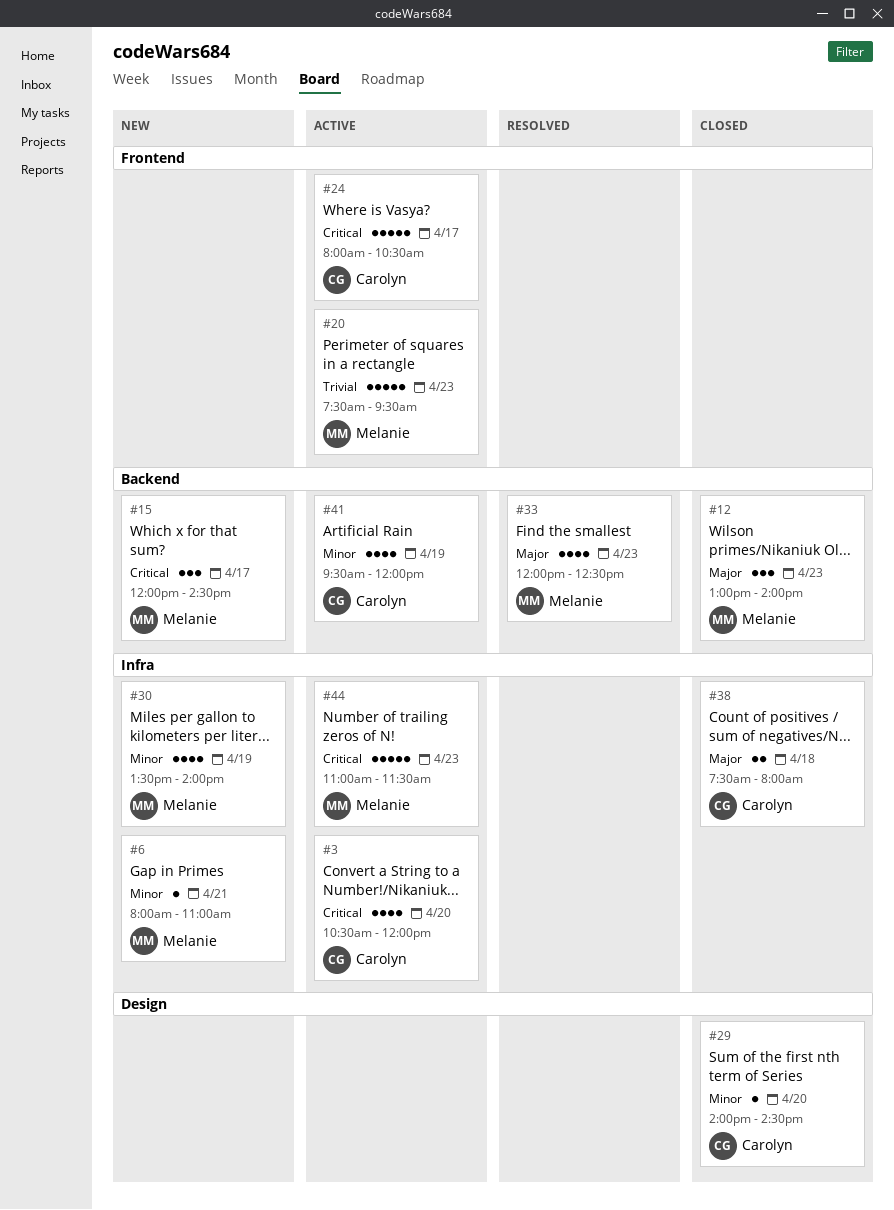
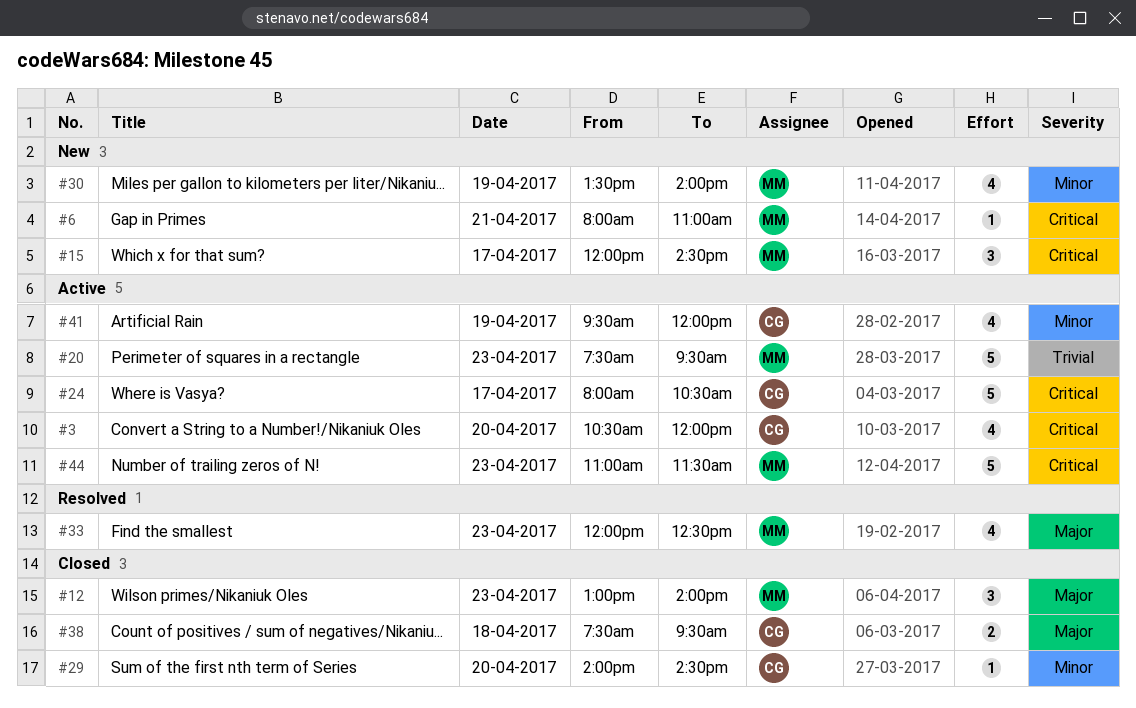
#6, priority: Minor -> Critical
#38, ends: 08:00 -> 09:30

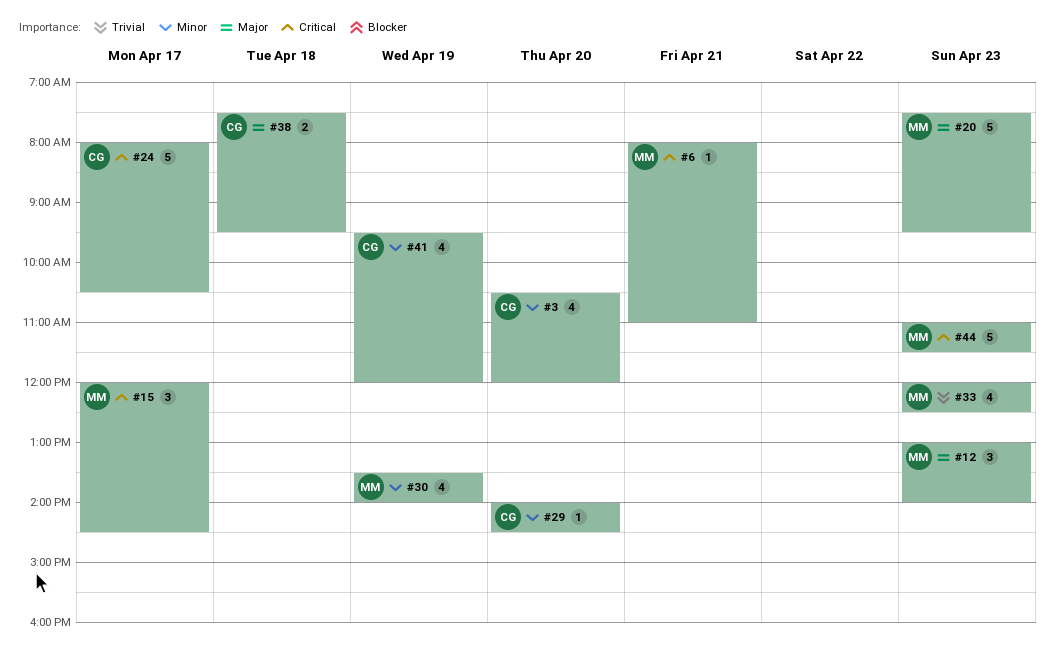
#3, priority: Critical -> Minor
#20, priority: Trivial -> Major
#33, priority: Major -> Trivial

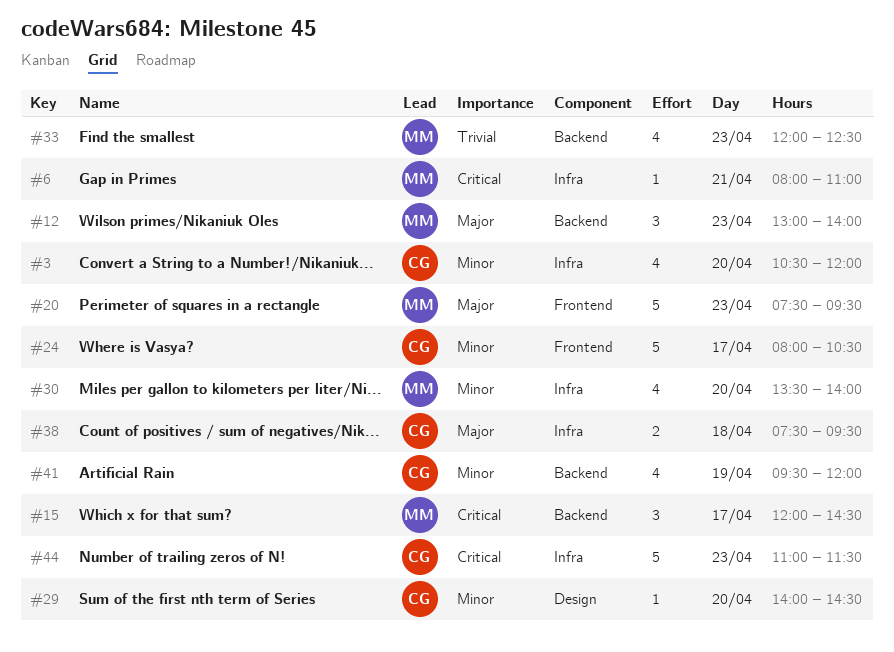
#24, priority: Critical -> Minor
#30, day: Apr 19 -> Apr 20
#44, owner: MM -> CG

